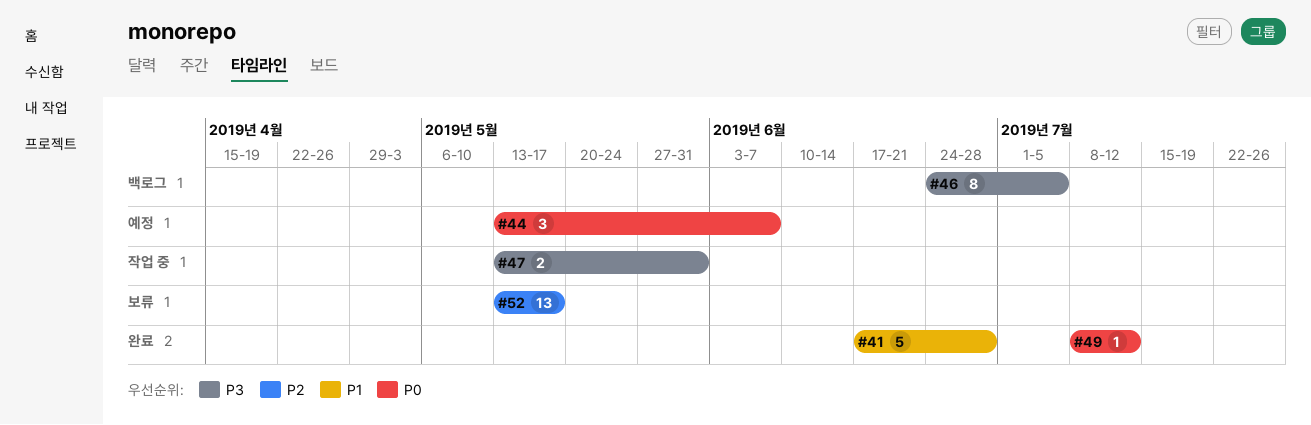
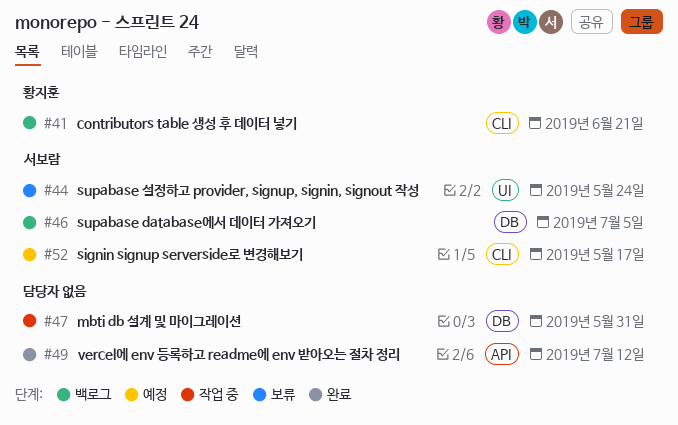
#41, status: 완료 -> 백로그
#41, due: Jun 28 -> Jun 21
#44, status: 예정 -> 보류
#44, due: Jun 7 -> May 24
#52, status: 보류 -> 예정

